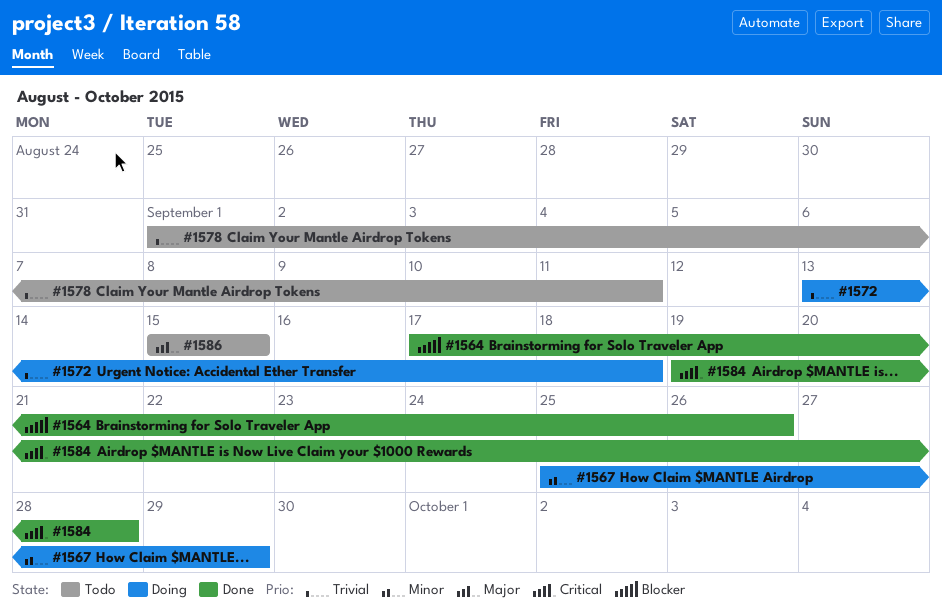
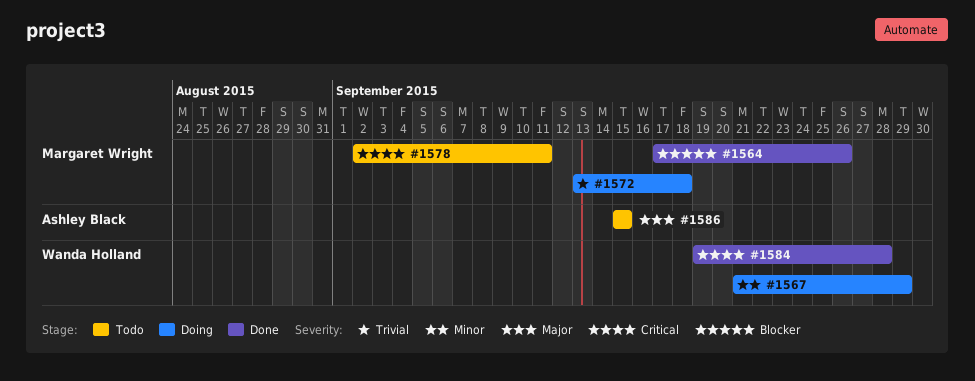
#1567, start: Sep 25 -> Sep 21
#1578, priority: Trivial -> Critical
#1578, start: Sep 1 -> Sep 2

